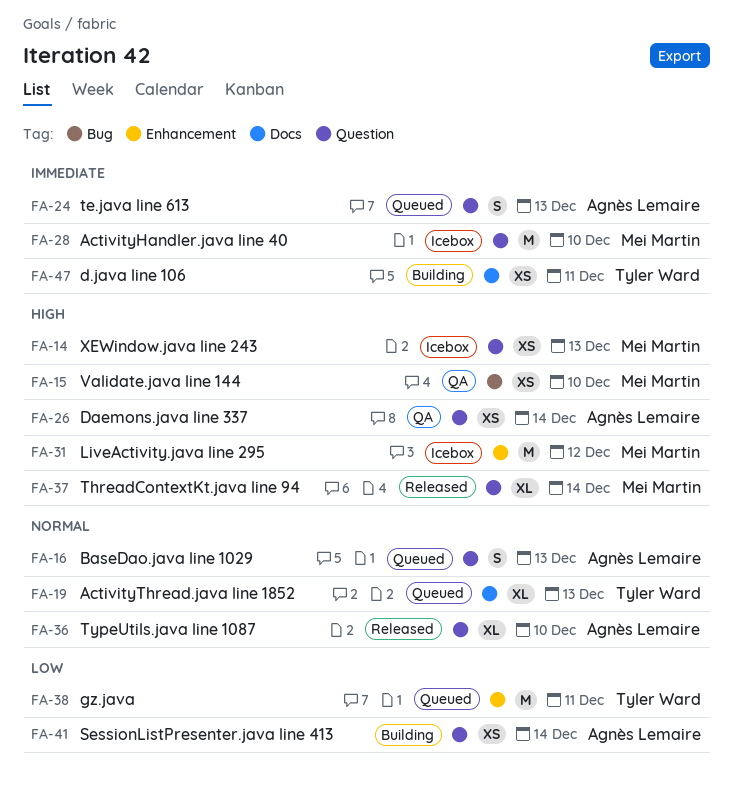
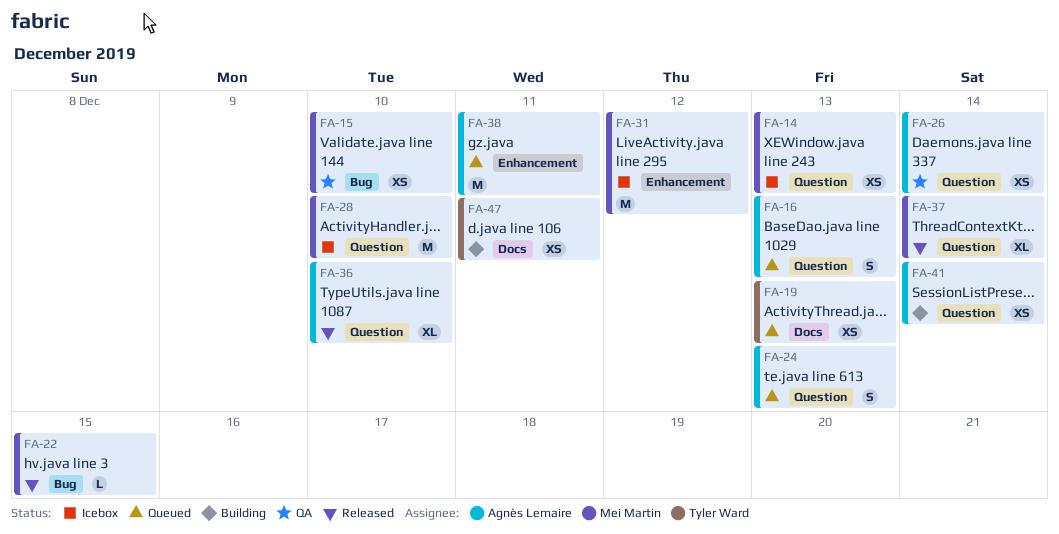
FA-19, estimate: XL -> XS
FA-22: none -> present
FA-38, owner: Tyler Ward -> Agnès Lemaire

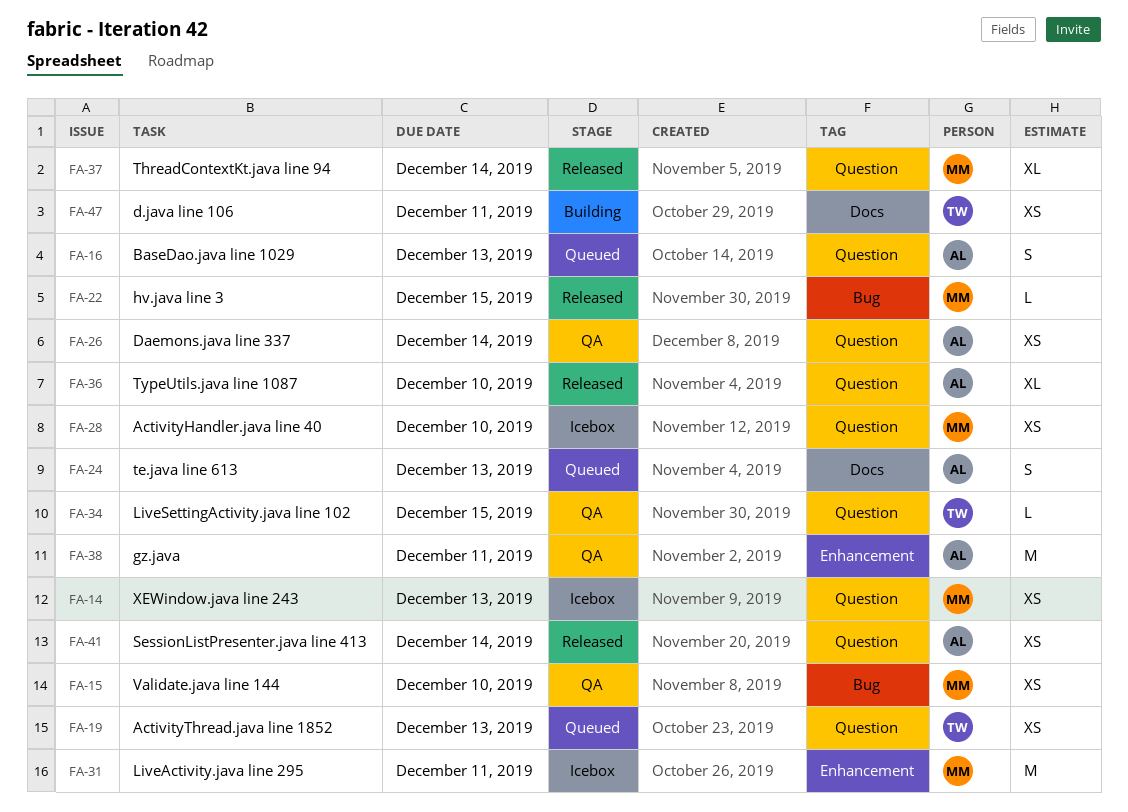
FA-19, label: Docs -> Question
FA-24, label: Question -> Docs
FA-28, estimate: M -> XS
FA-31, due: Dec 12 -> Dec 11
FA-34: none -> present
FA-38, status: Queued -> QA
FA-41, status: Building -> Released

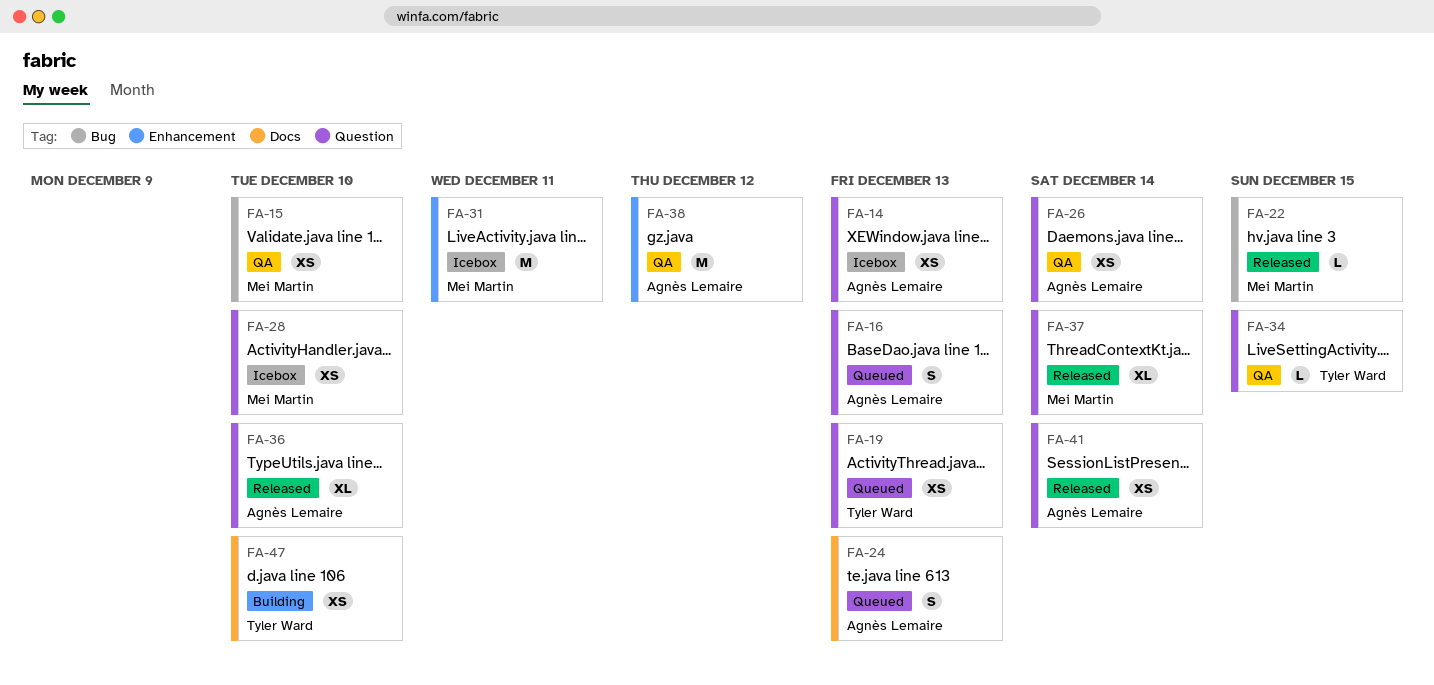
FA-14, owner: Mei Martin -> Agnès Lemaire
FA-38, due: Dec 11 -> Dec 12
FA-47, due: Dec 11 -> Dec 10

